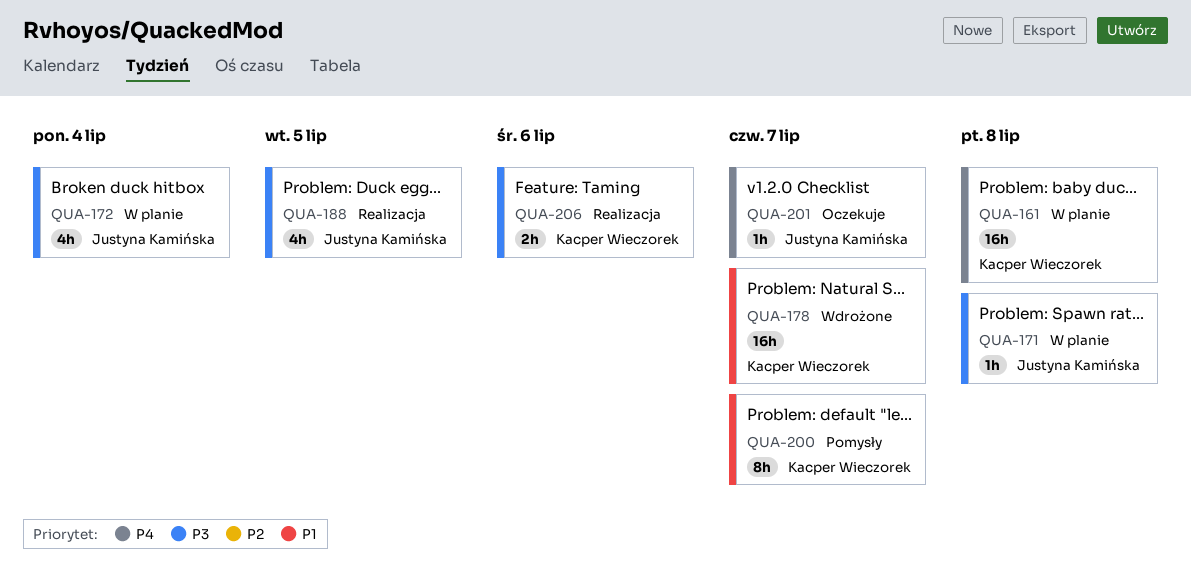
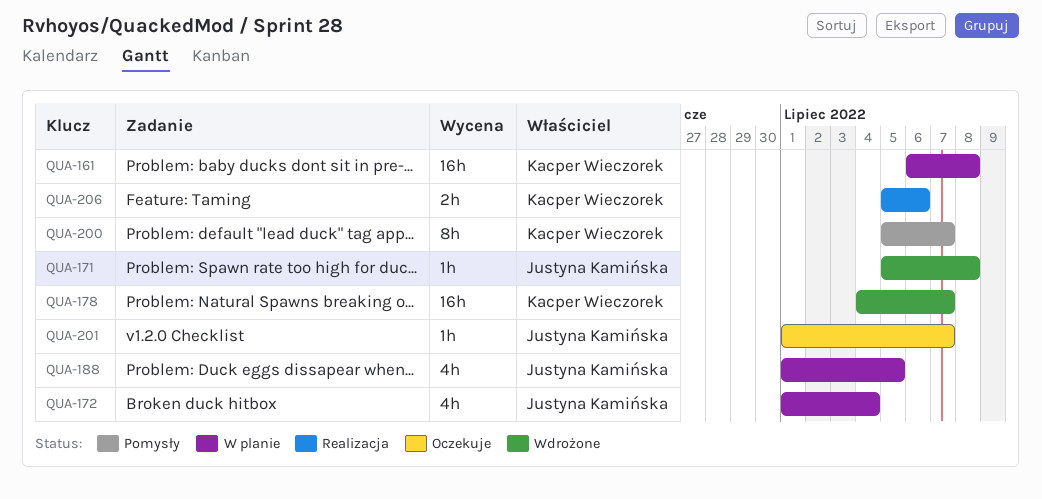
QUA-171, status: W planie -> Wdrożone
QUA-188, status: Realizacja -> W planie

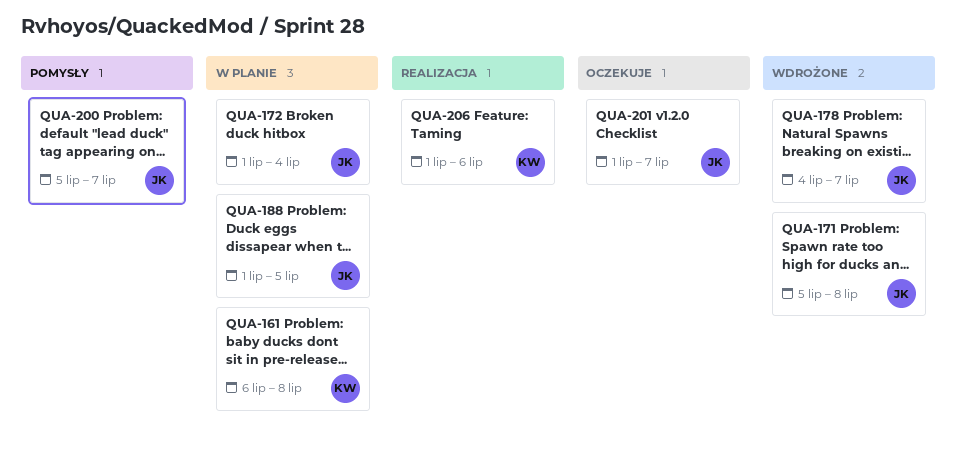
QUA-178, owner: Kacper Wieczorek -> Justyna Kamińska
QUA-200, owner: Kacper Wieczorek -> Justyna Kamińska
QUA-206, start: Jul 5 -> Jul 1

